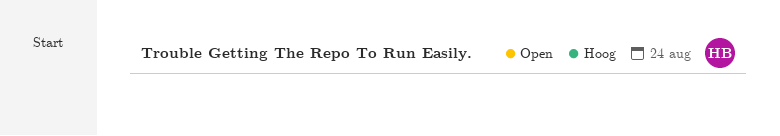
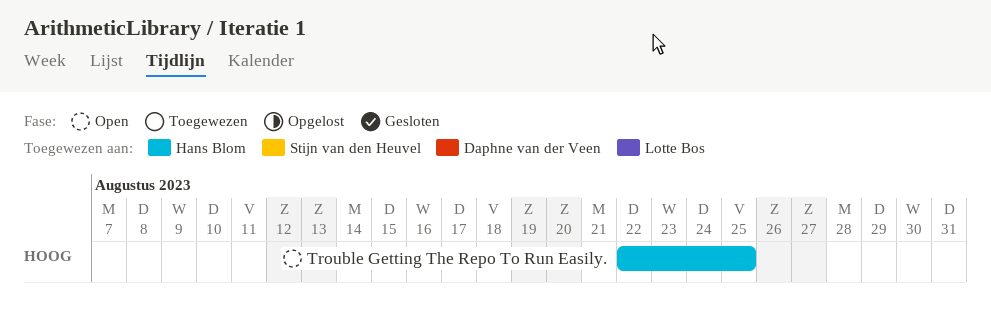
Trouble Getting The Repo To Run Easily., due: Aug 24 -> Aug 25

